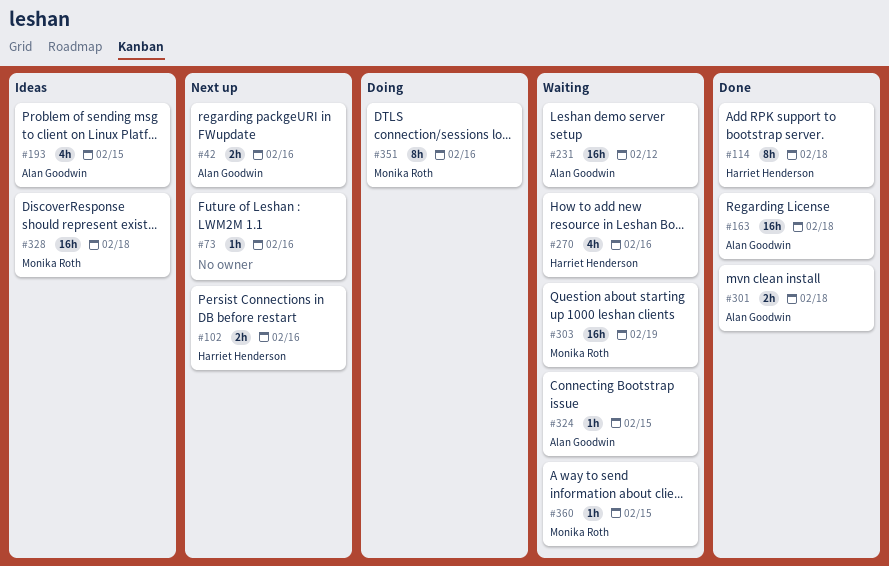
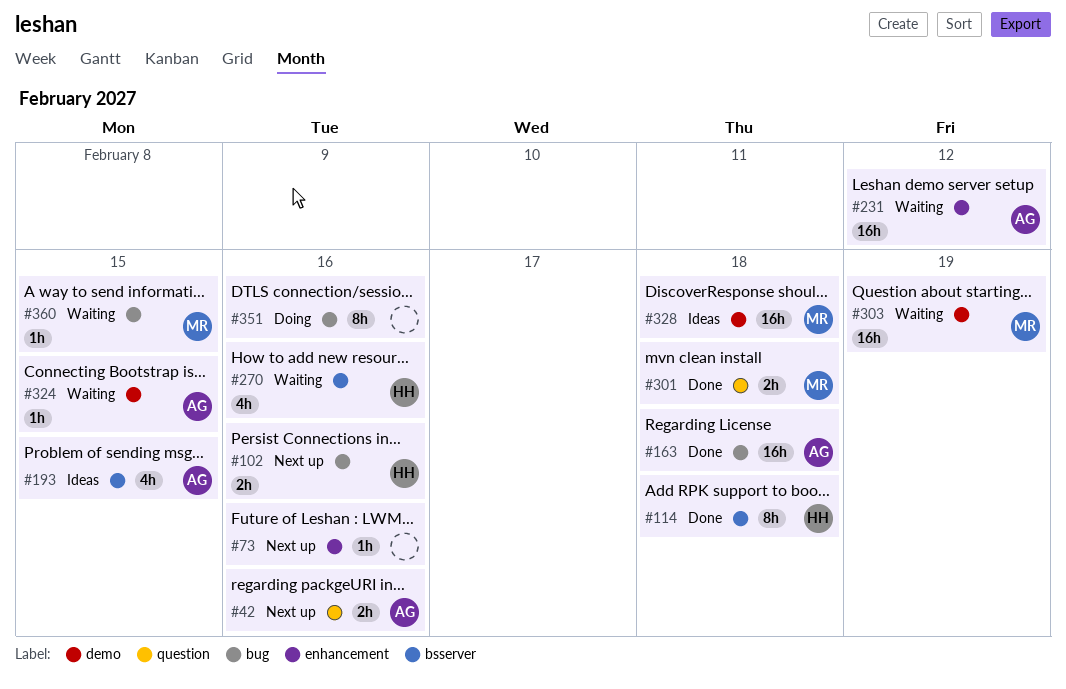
#301, owner: Alan Goodwin -> Monika Roth
#351, owner: Monika Roth -> none

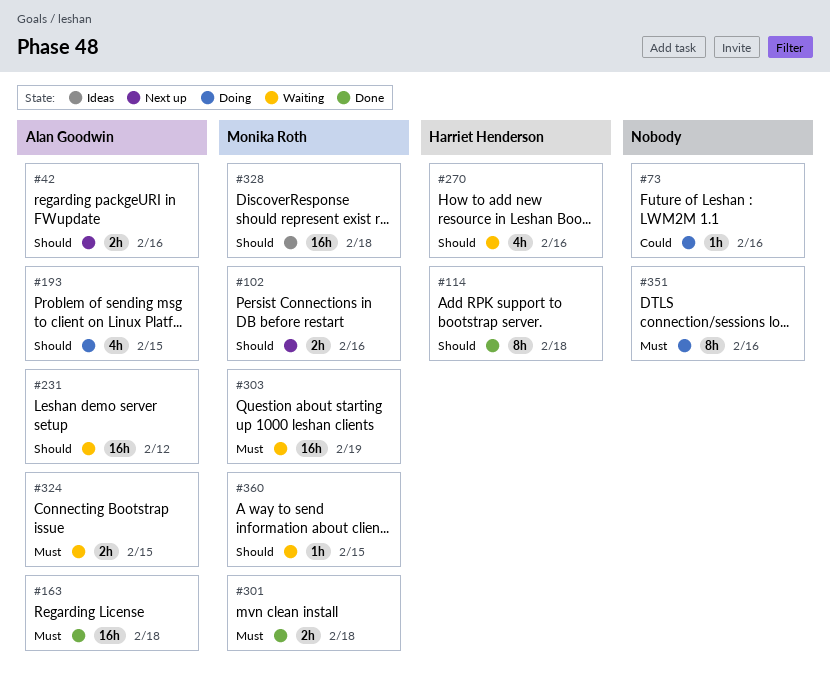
#73, status: Next up -> Doing
#102, owner: Harriet Henderson -> Monika Roth
#193, status: Ideas -> Doing
#324, estimate: 1h -> 2h

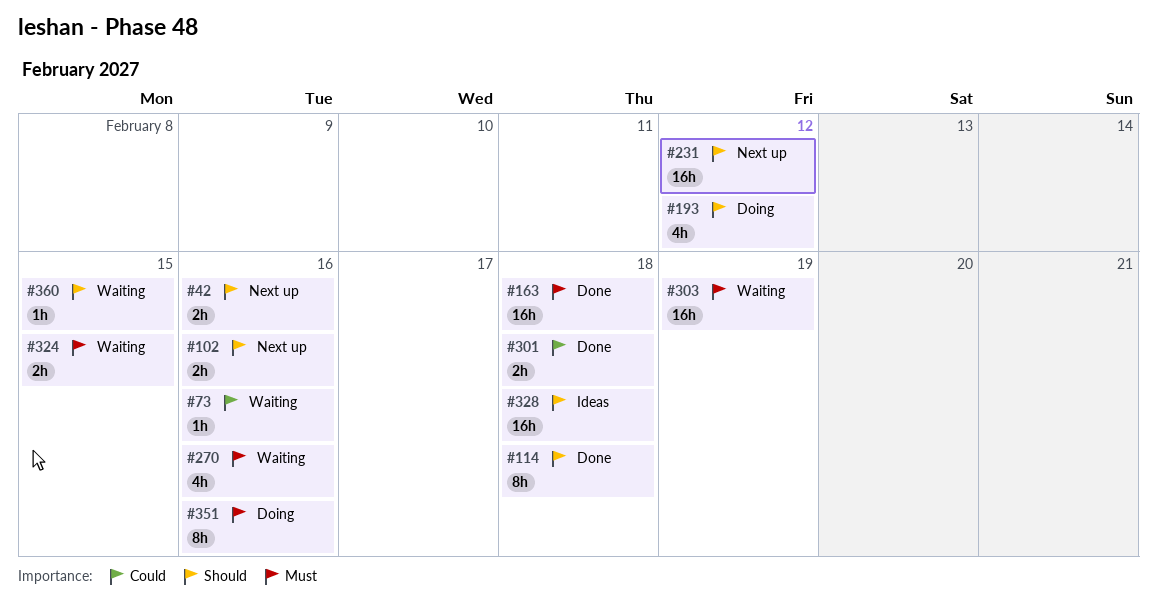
#73, status: Doing -> Waiting
#193, due: Feb 15 -> Feb 12
#231, status: Waiting -> Next up
#270, priority: Should -> Must
#301, priority: Must -> Could

